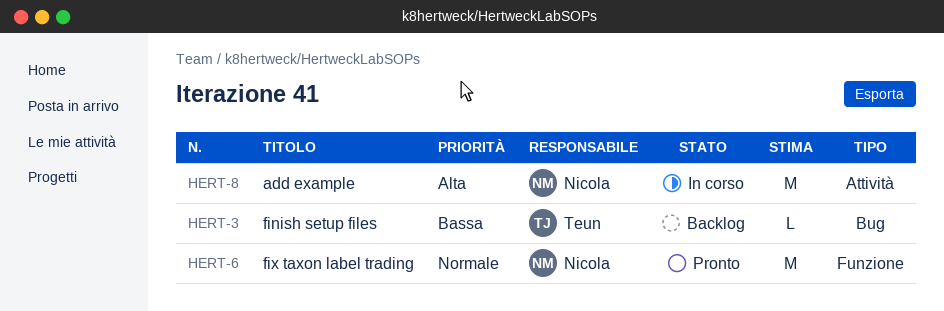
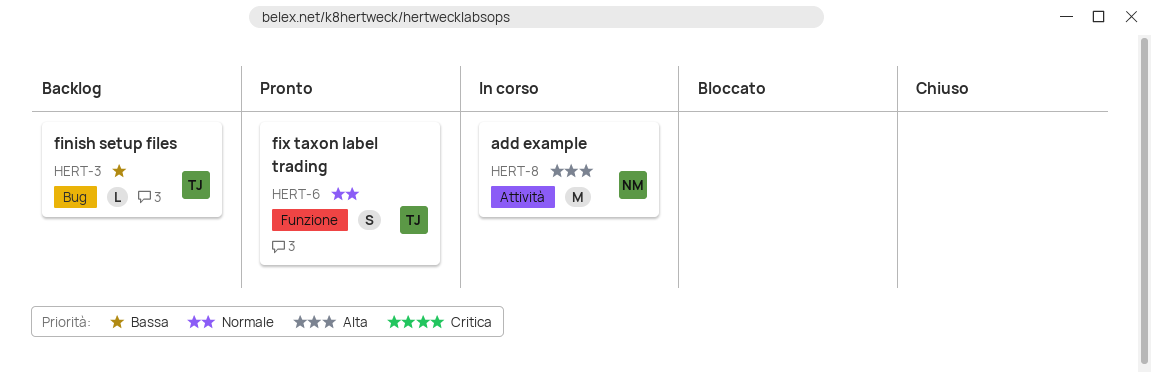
HERT-6, owner: Nicola -> Teun
HERT-6, estimate: M -> S

